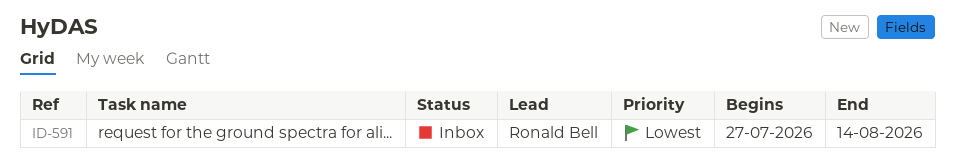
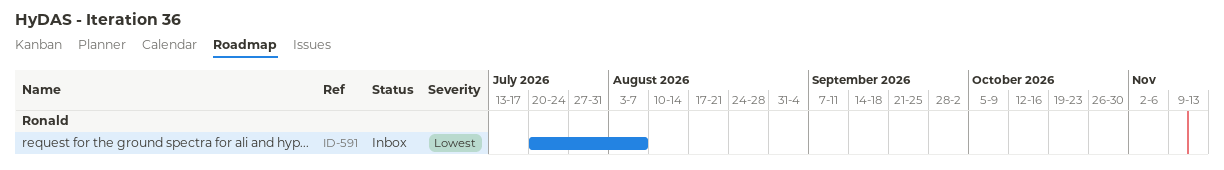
ID-591, start: Jul 27 -> Jul 20
ID-591, due: Aug 14 -> Aug 7

